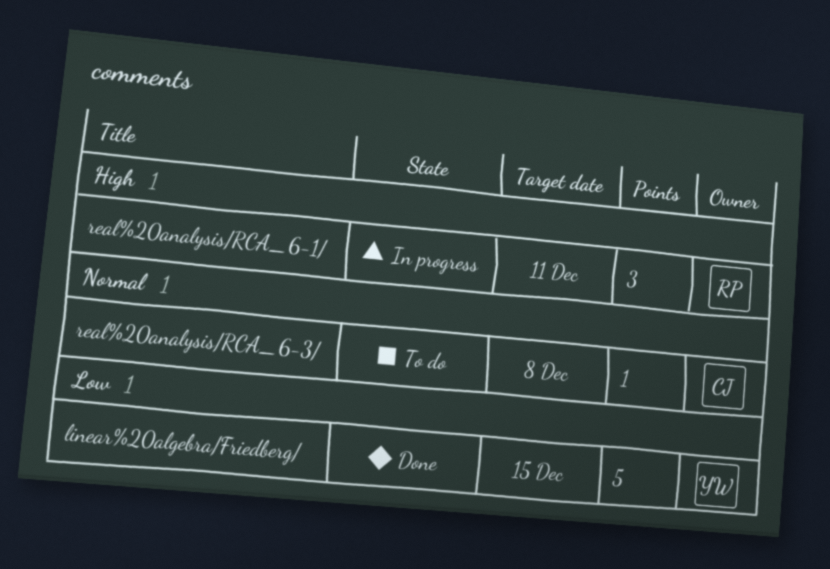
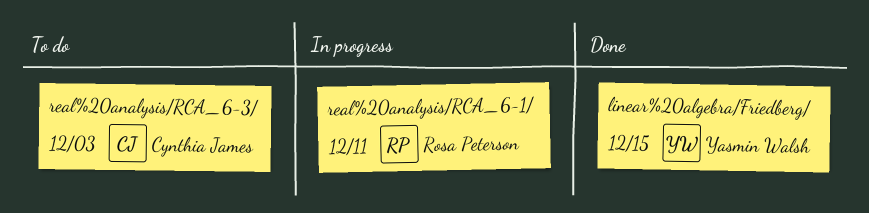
real%20analysis/RCA_6-3/, due: Dec 8 -> Dec 3

